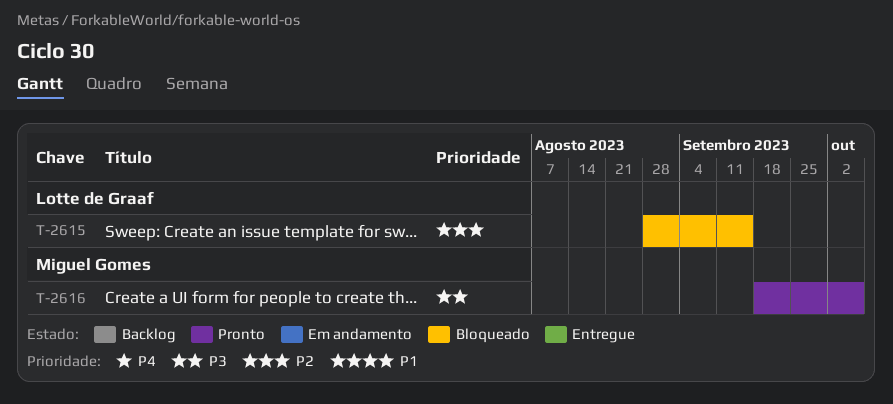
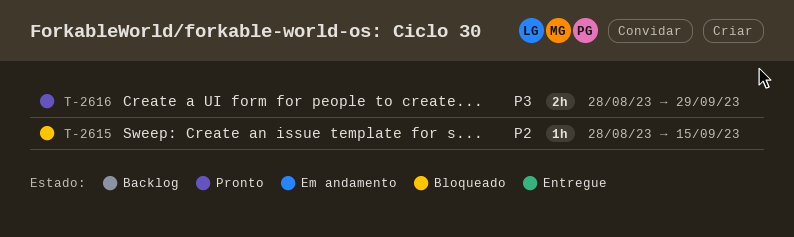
T-2616, start: Sep 18 -> Aug 28
T-2616, due: Oct 6 -> Sep 29

